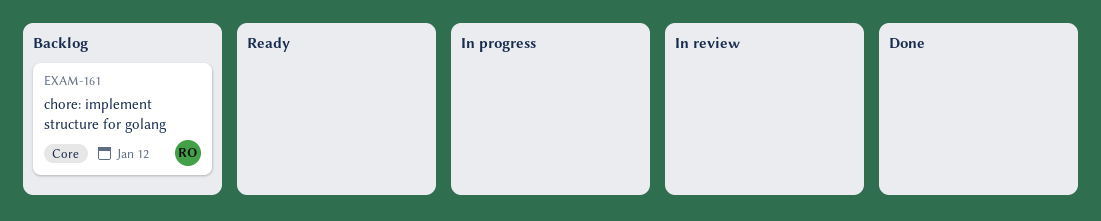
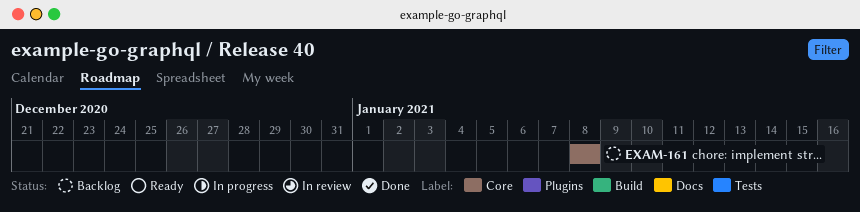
EXAM-161, due: Jan 12 -> Jan 8

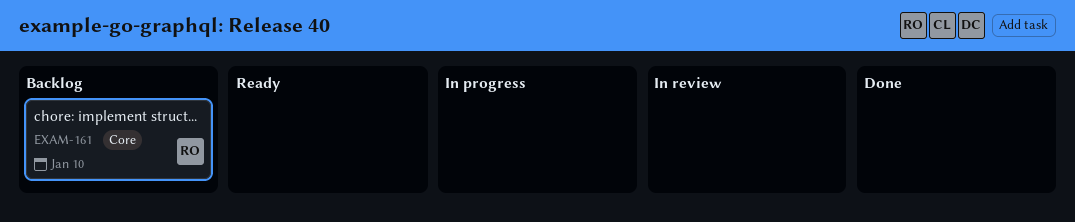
EXAM-161, due: Jan 8 -> Jan 10

